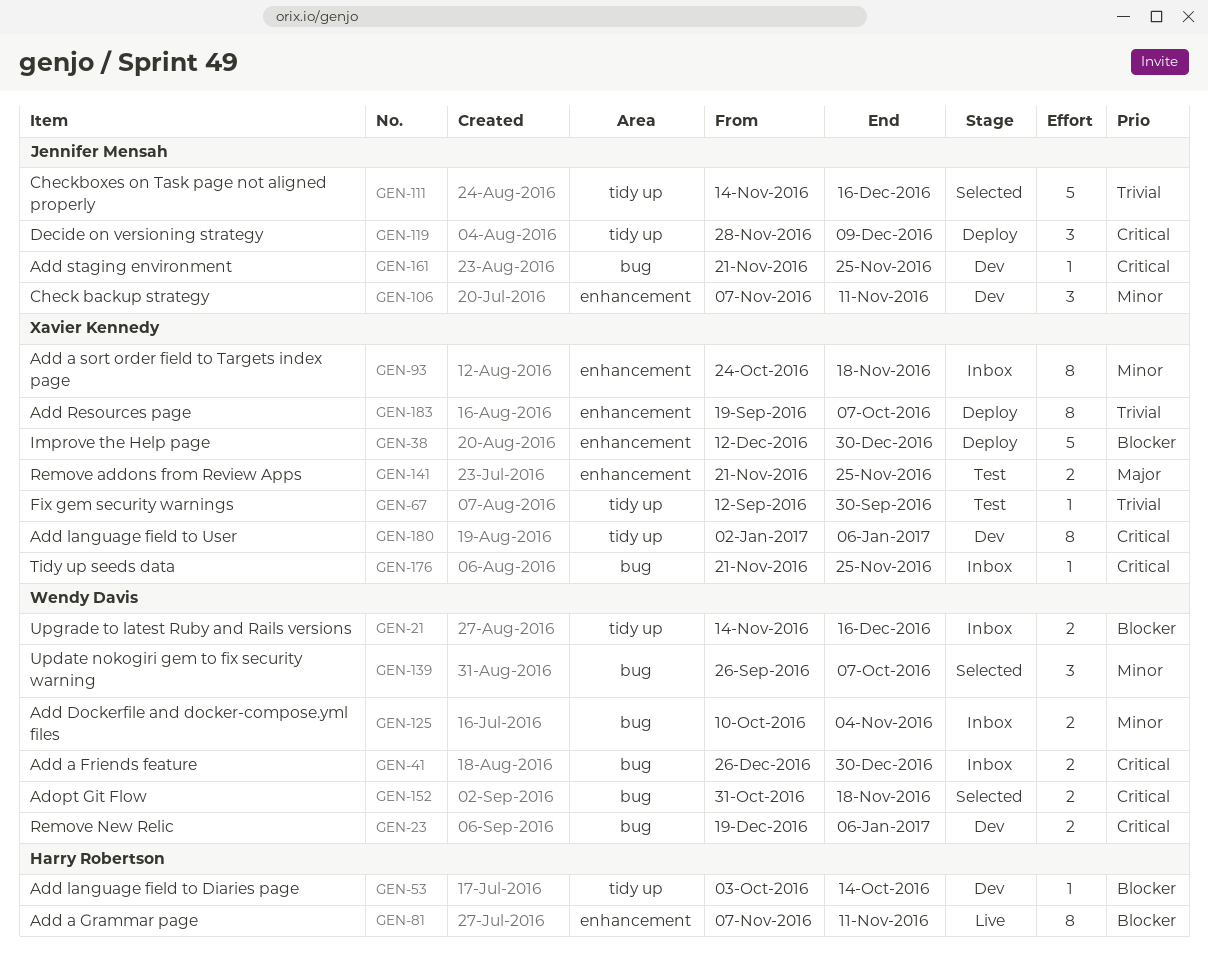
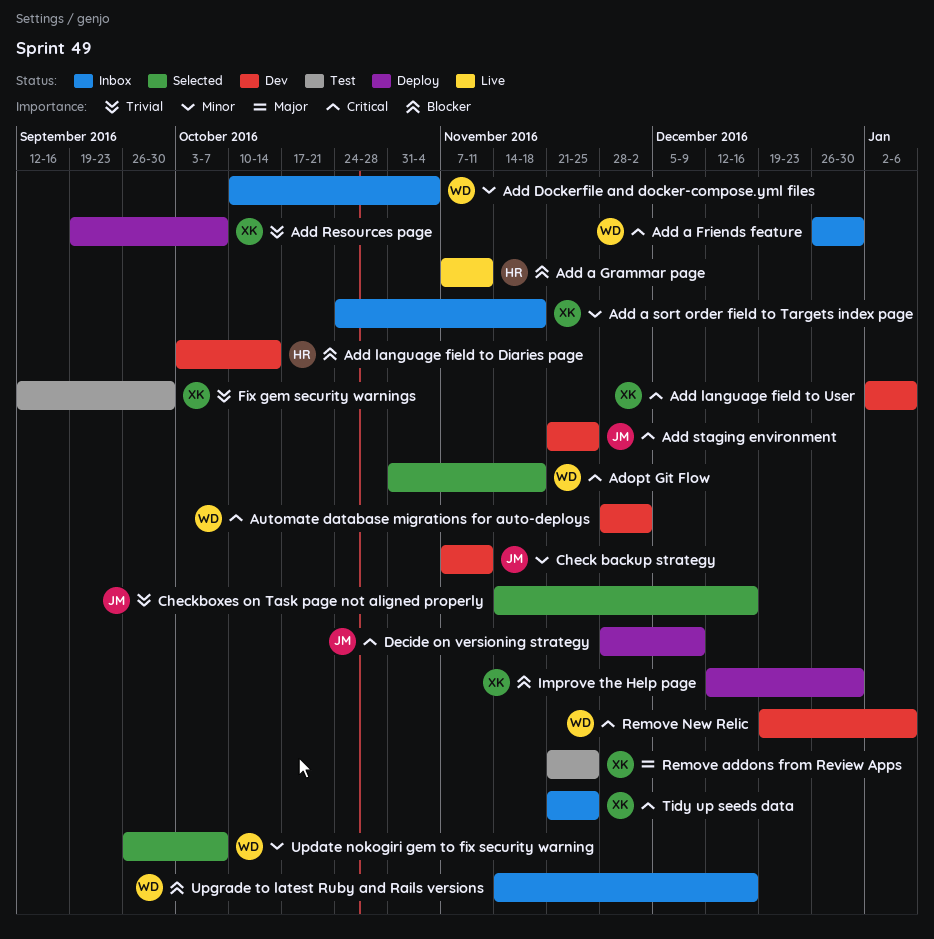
Automate database migrations for auto-deploys: none -> present

